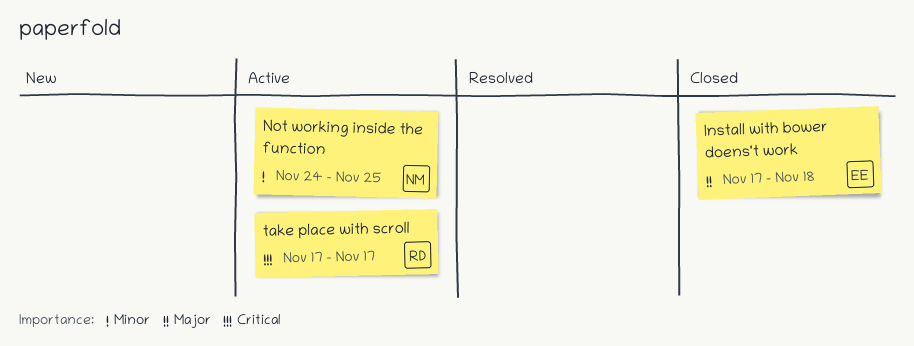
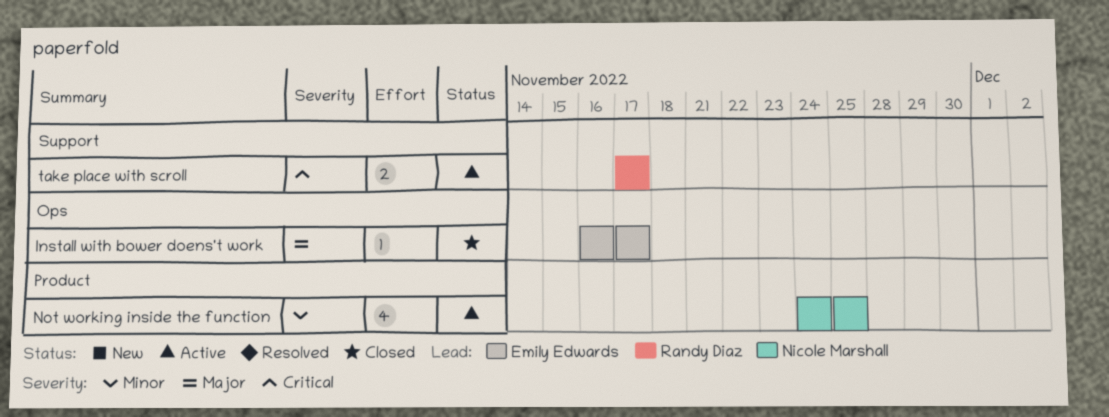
Install with bower doens't work, start: Nov 17 -> Nov 16
Install with bower doens't work, due: Nov 18 -> Nov 17

